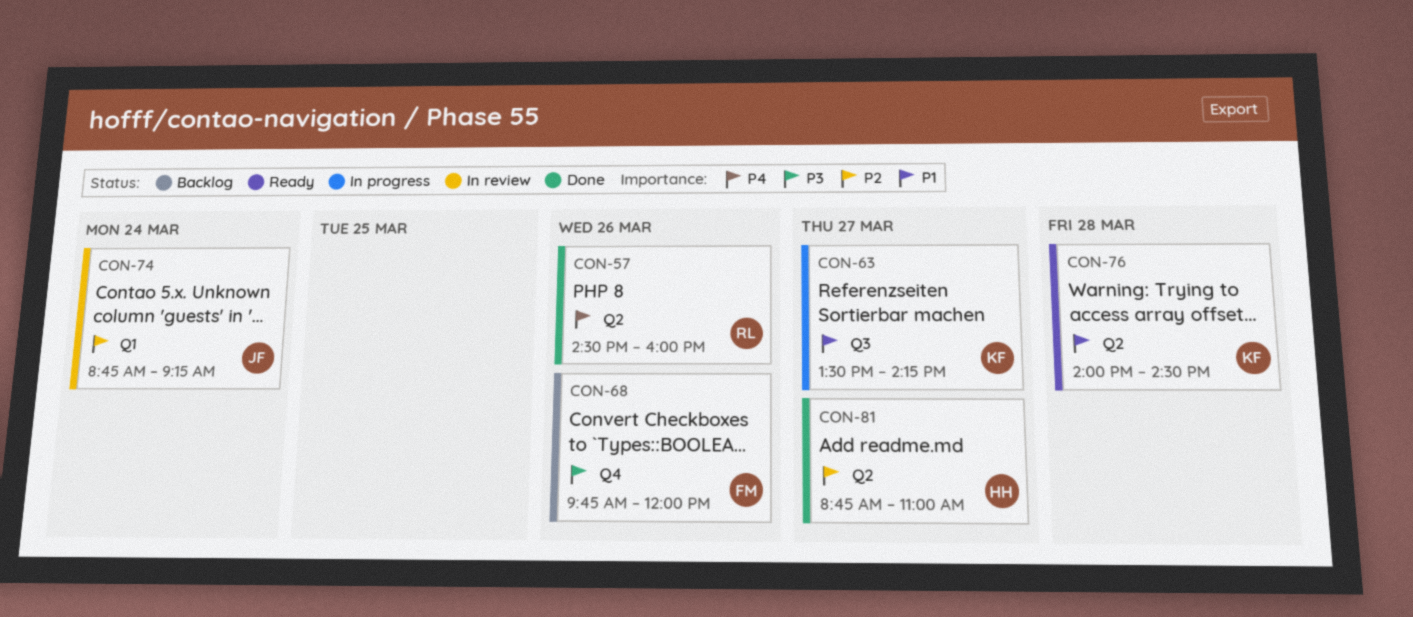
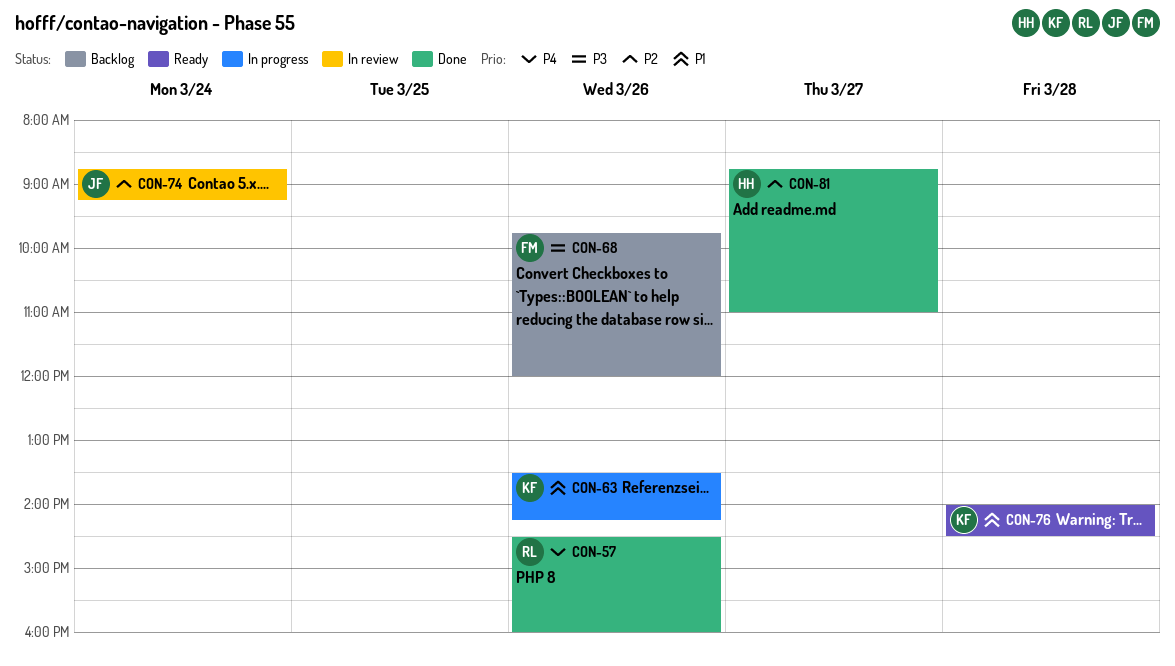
CON-63, day: Mar 27 -> Mar 26

